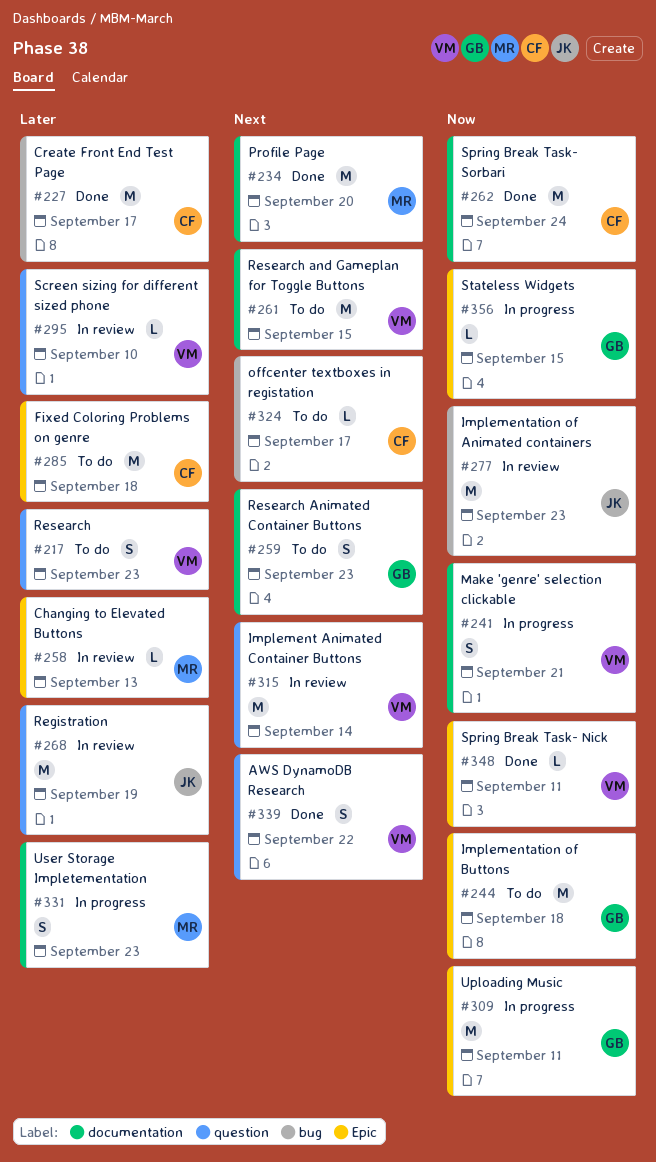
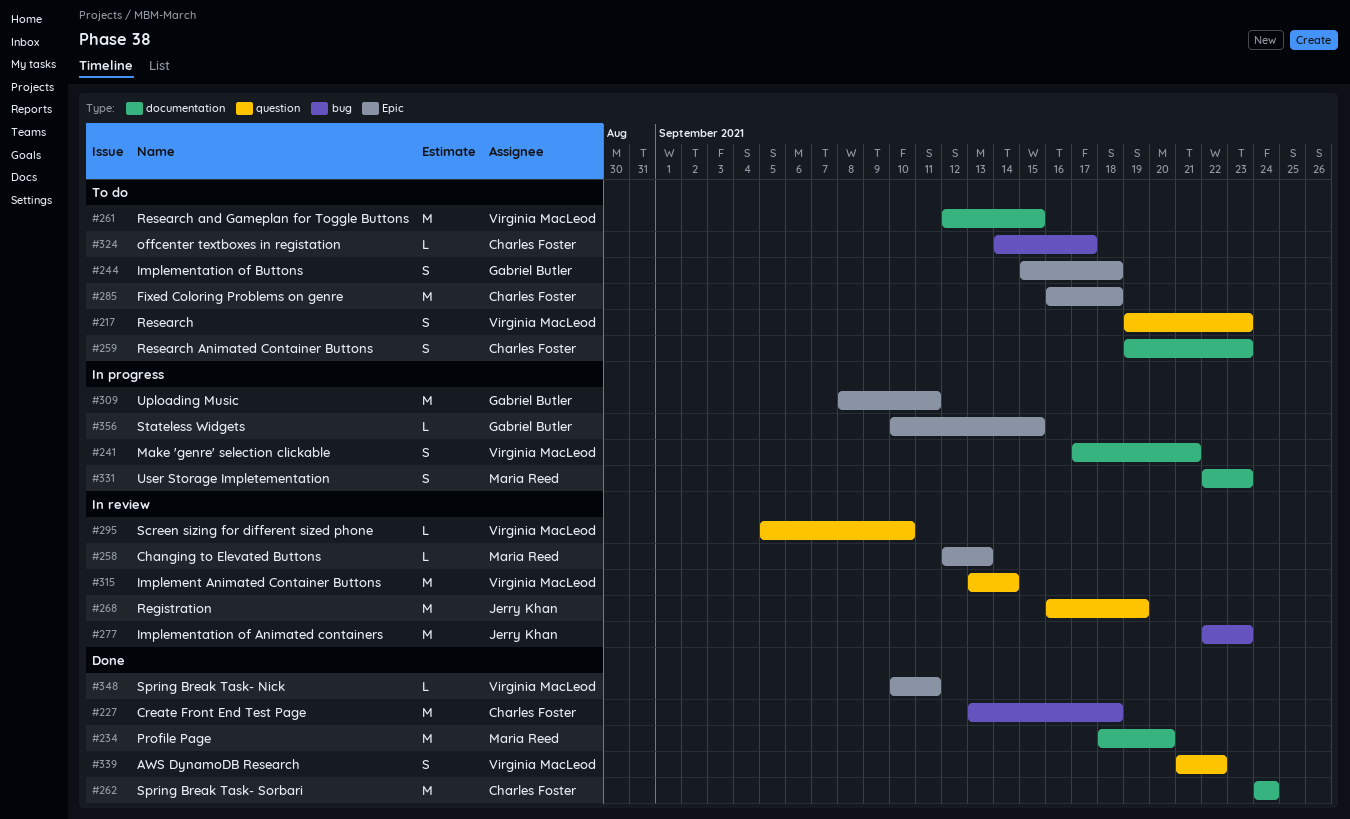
#227, due: Sep 17 -> Sep 18
#244, estimate: M -> S
#259, owner: Gabriel Butler -> Charles Foster

